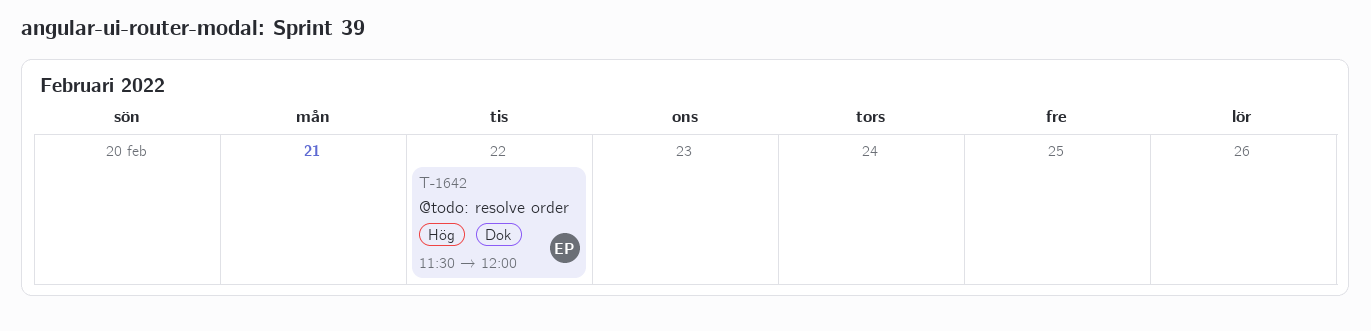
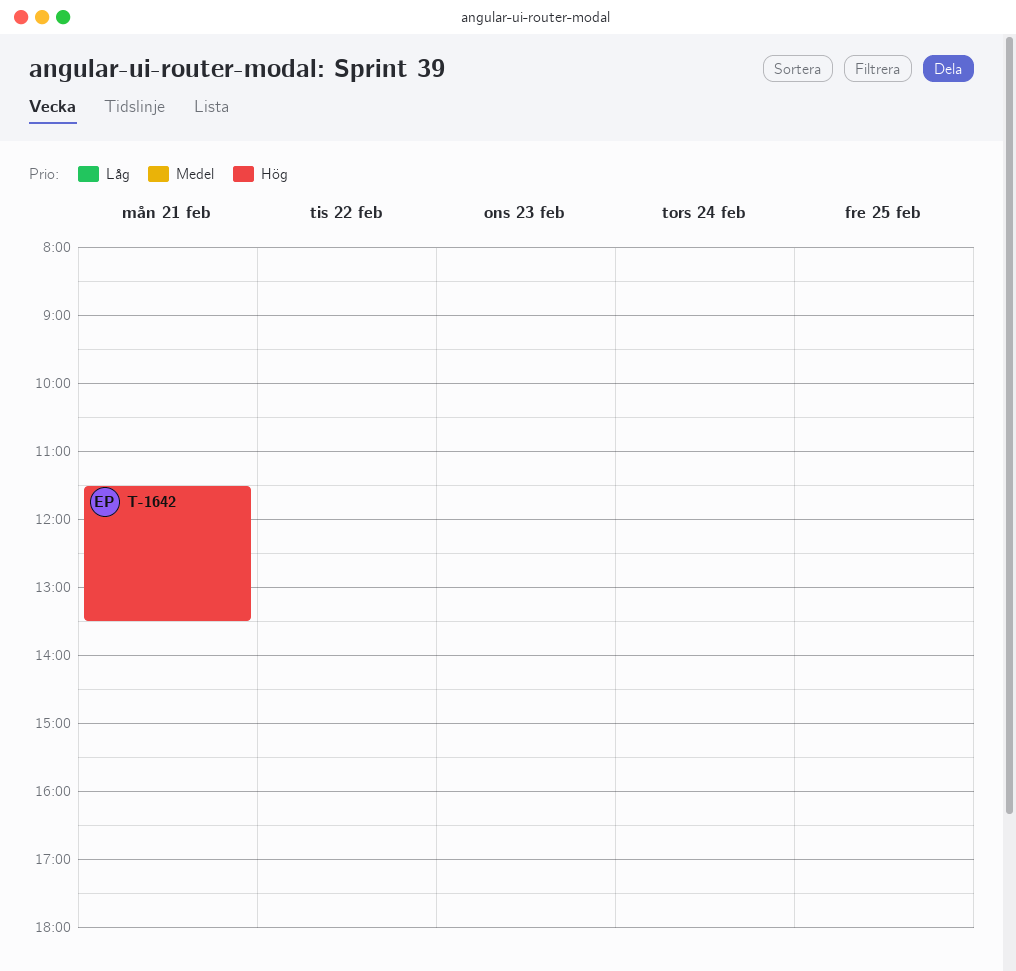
T-1642, day: Feb 22 -> Feb 21
T-1642, ends: 12:00 -> 13:30

